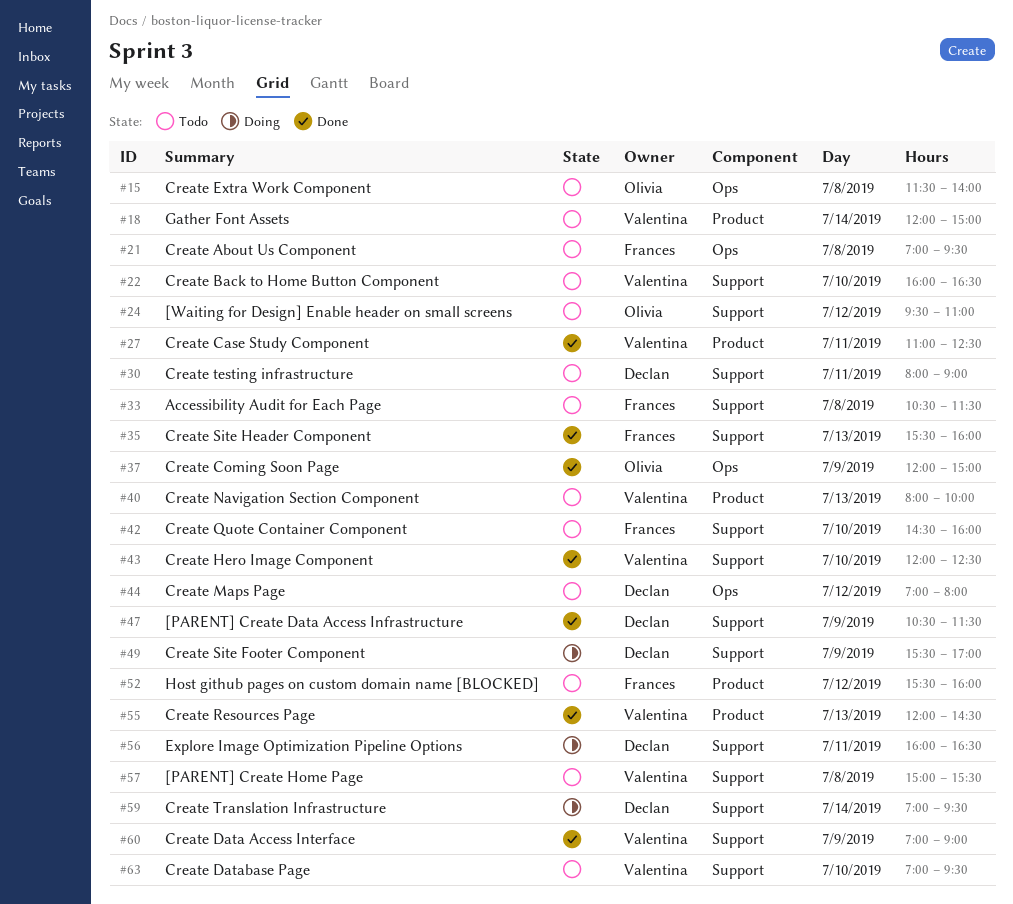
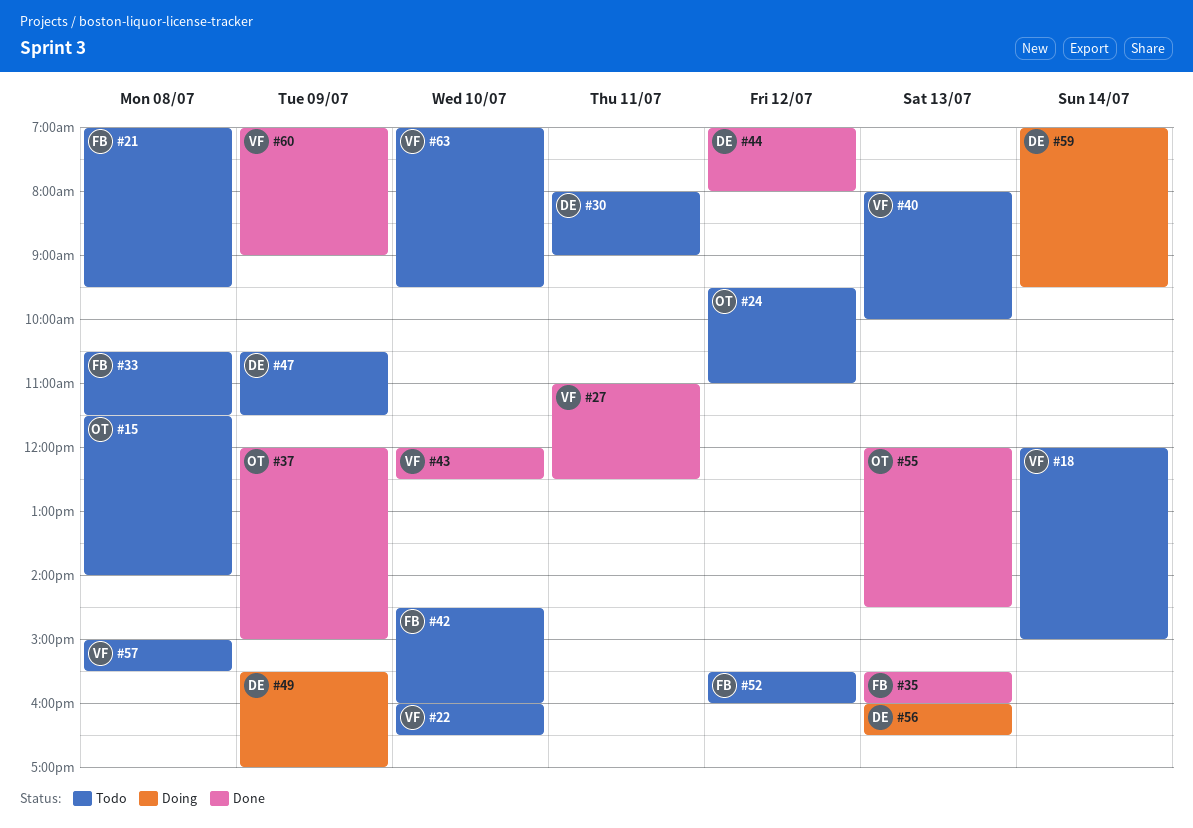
#44, status: Todo -> Done
#47, status: Done -> Todo
#55, owner: Valentina -> Olivia
#56, day: Jul 11 -> Jul 13

